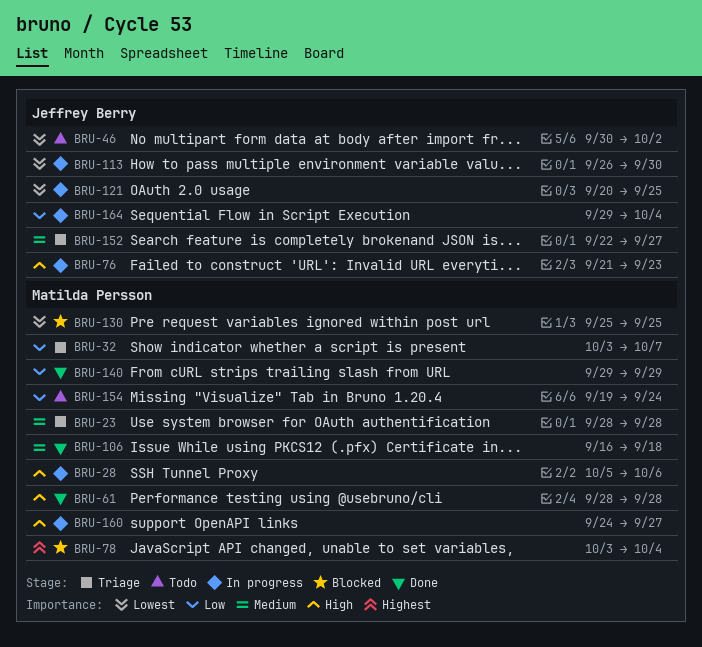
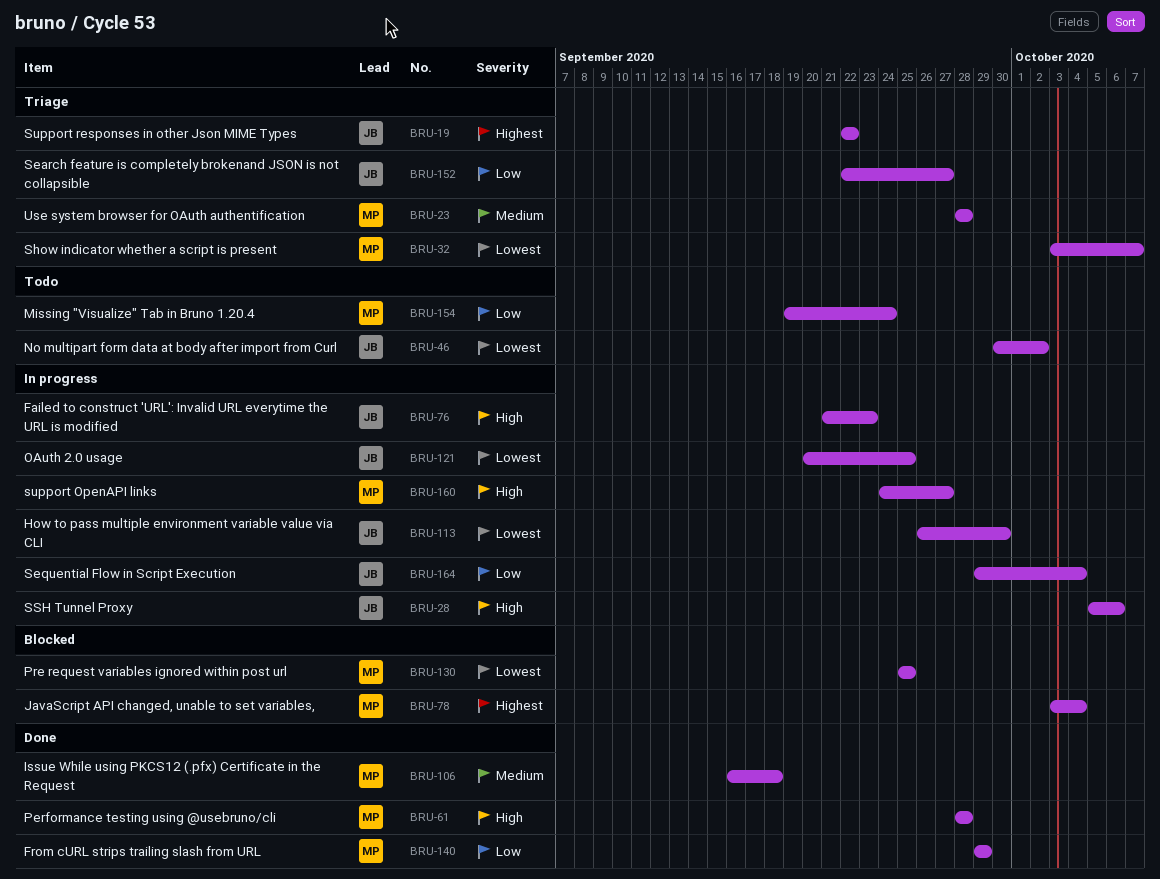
BRU-19: none -> present
BRU-28, owner: Matilda Persson -> Jeffrey Berry
BRU-32, priority: Low -> Lowest
BRU-152, priority: Medium -> Low

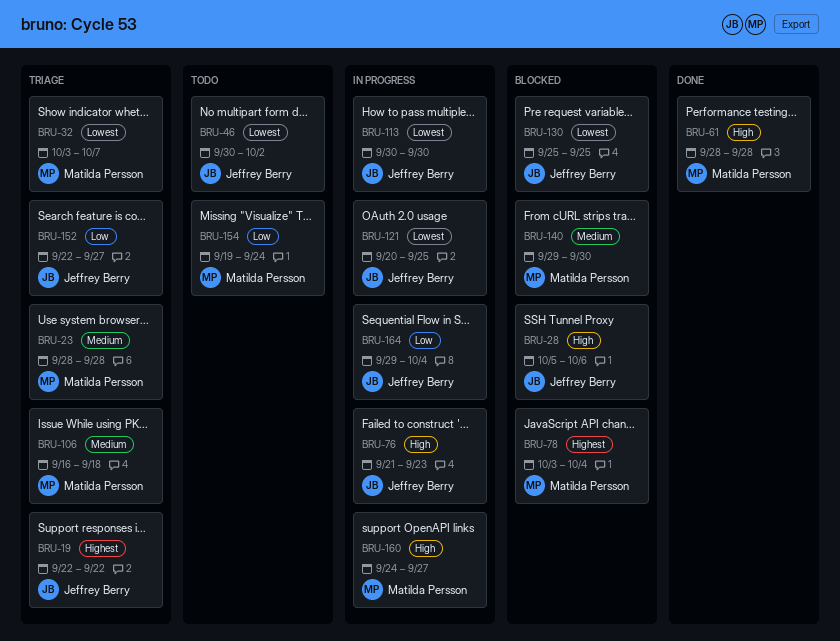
BRU-28, status: In progress -> Blocked
BRU-106, status: Done -> Triage
BRU-113, start: Sep 26 -> Sep 30
BRU-130, owner: Matilda Persson -> Jeffrey Berry
BRU-140, status: Done -> Blocked
BRU-140, priority: Low -> Medium
BRU-140, due: Sep 29 -> Sep 30

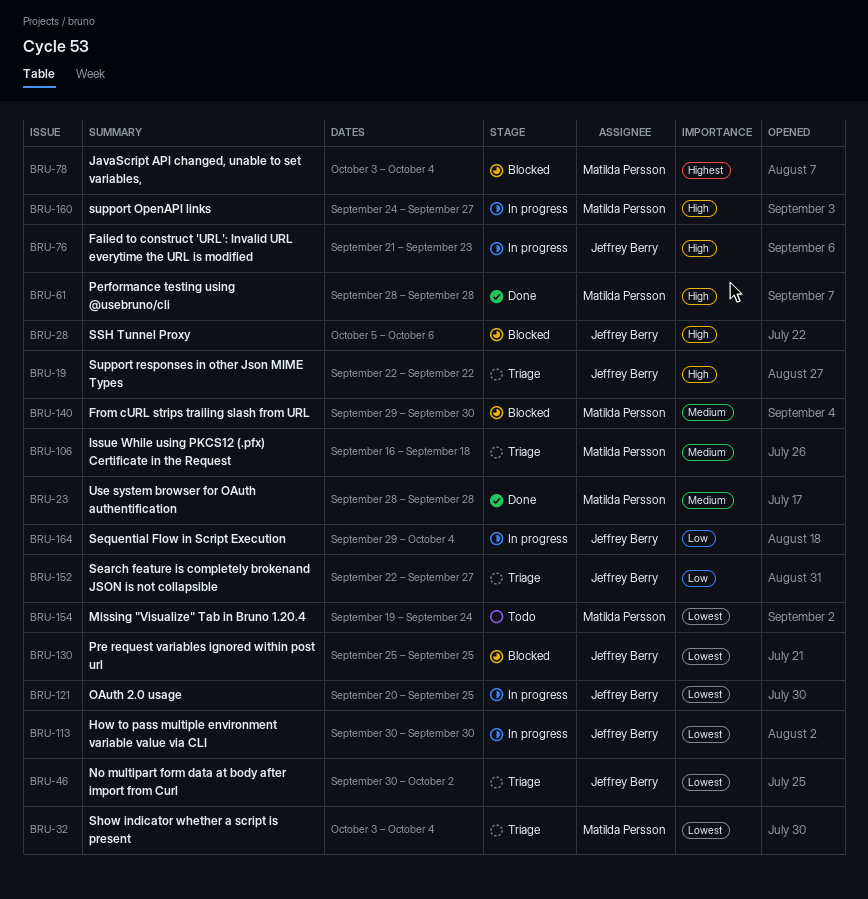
BRU-19, priority: Highest -> High
BRU-23, status: Triage -> Done
BRU-32, due: Oct 7 -> Oct 4
BRU-46, status: Todo -> Triage
BRU-154, priority: Low -> Lowest

